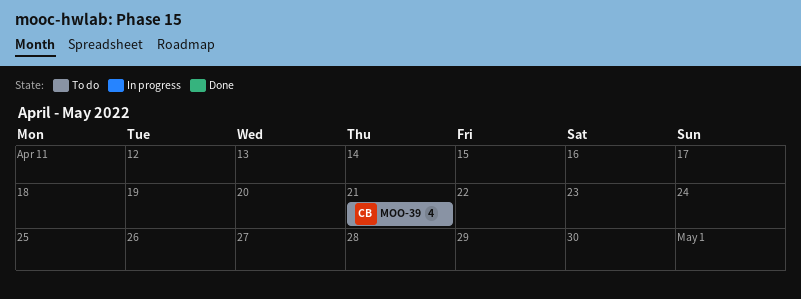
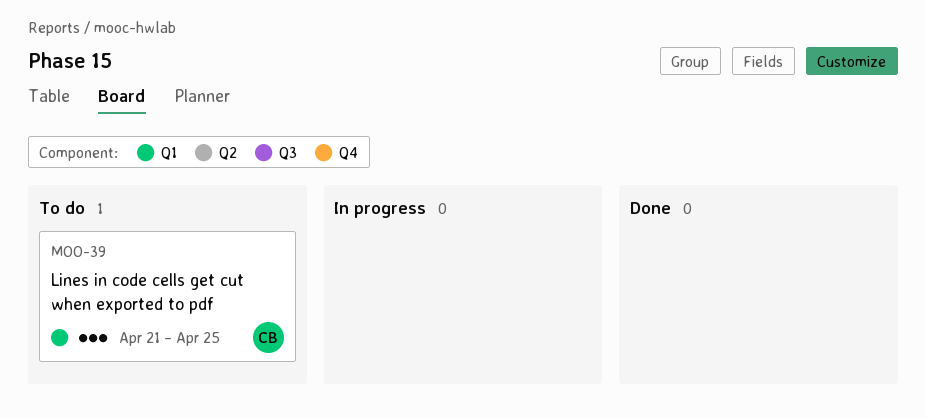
MOO-39, estimate: 4 -> 3
MOO-39, due: Apr 21 -> Apr 25

